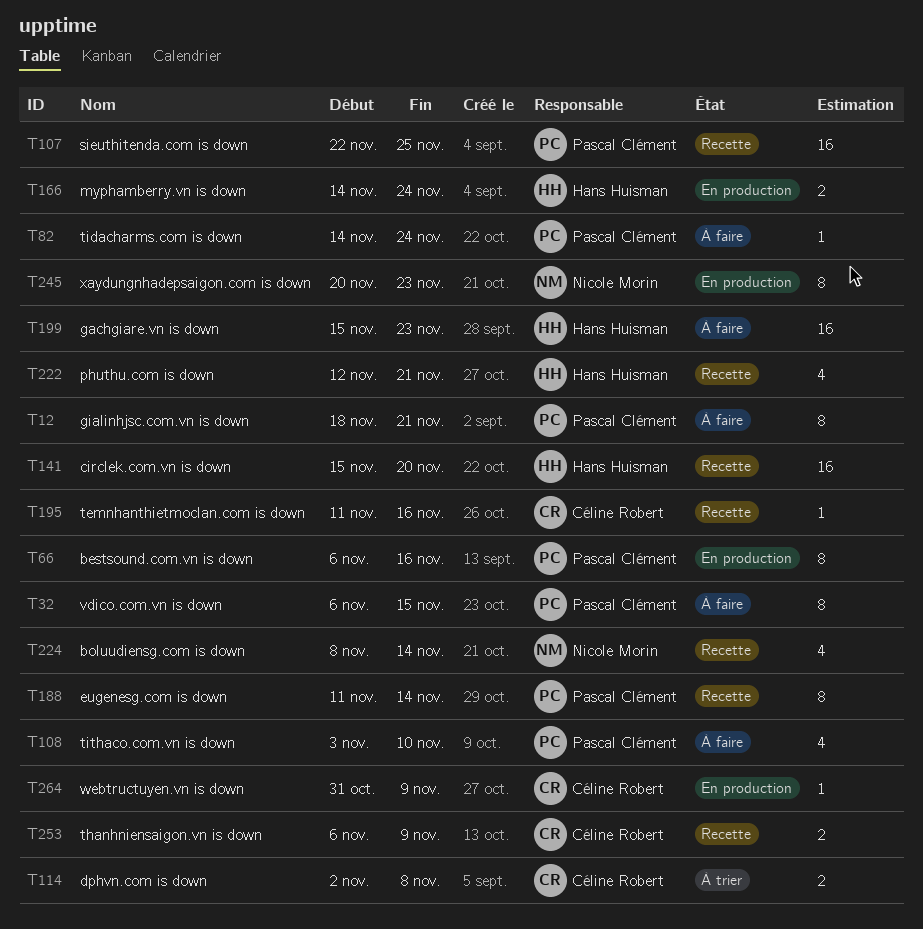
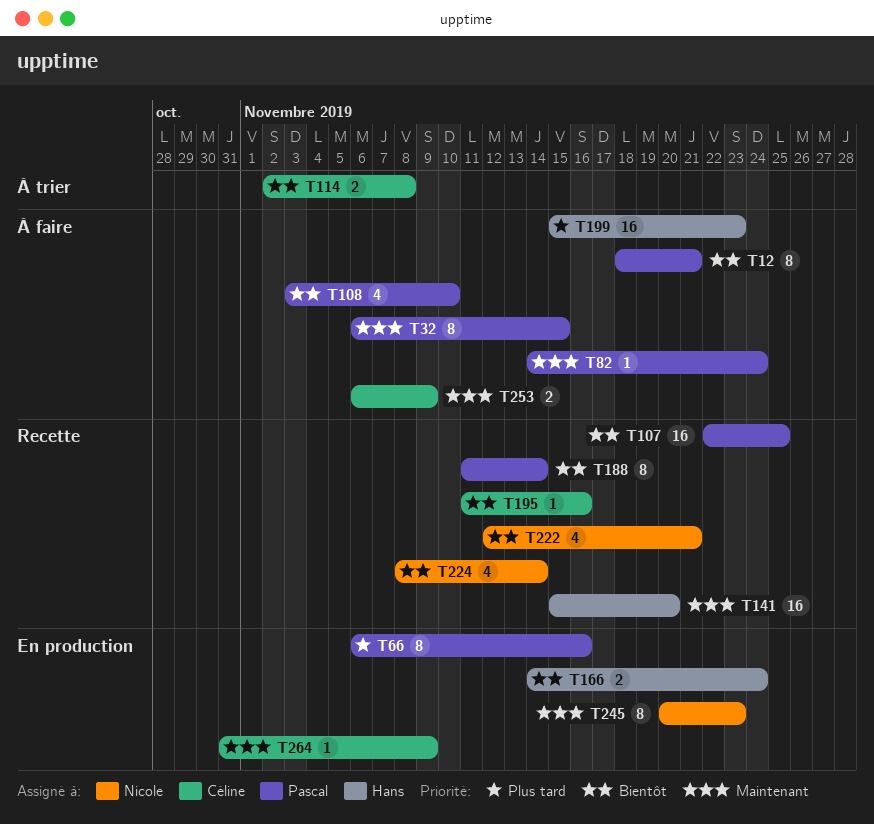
T222, owner: Hans Huisman -> Nicole Morin
T253, status: Recette -> À faire

